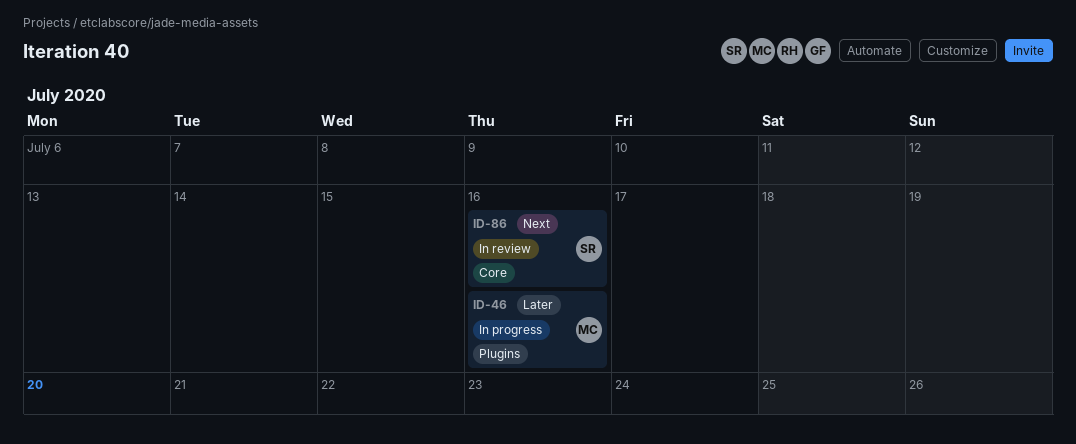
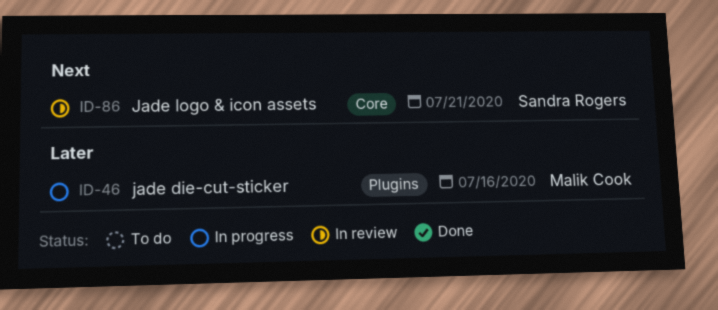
ID-86, due: Jul 16 -> Jul 21

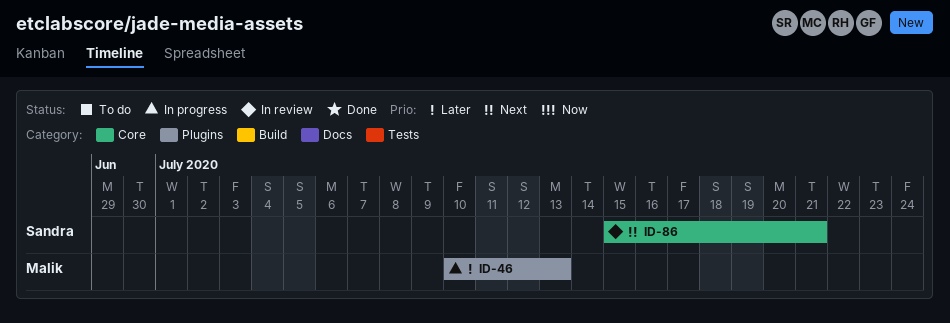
ID-46, due: Jul 16 -> Jul 13

